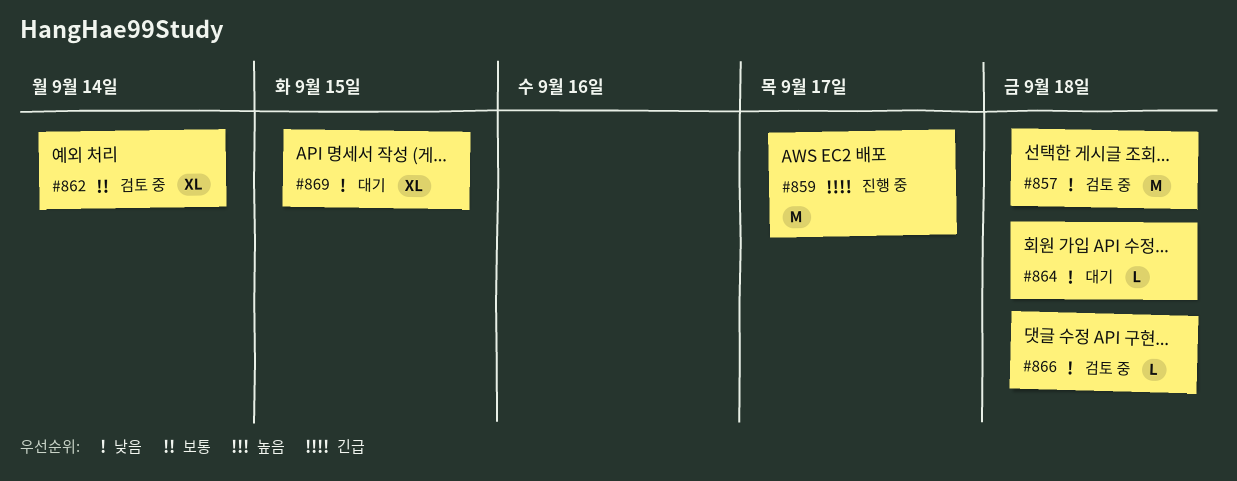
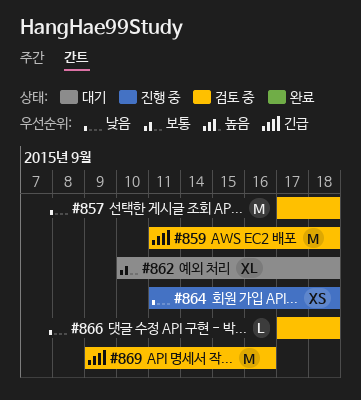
#859, status: 진행 중 -> 검토 중
#859, due: Sep 17 -> Sep 18
#862, status: 검토 중 -> 대기
#862, due: Sep 14 -> Sep 18
#864, status: 대기 -> 진행 중
#864, estimate: L -> XS
#869, status: 대기 -> 검토 중
#869, priority: 낮음 -> 긴급
#869, estimate: XL -> M
#869, due: Sep 15 -> Sep 16

